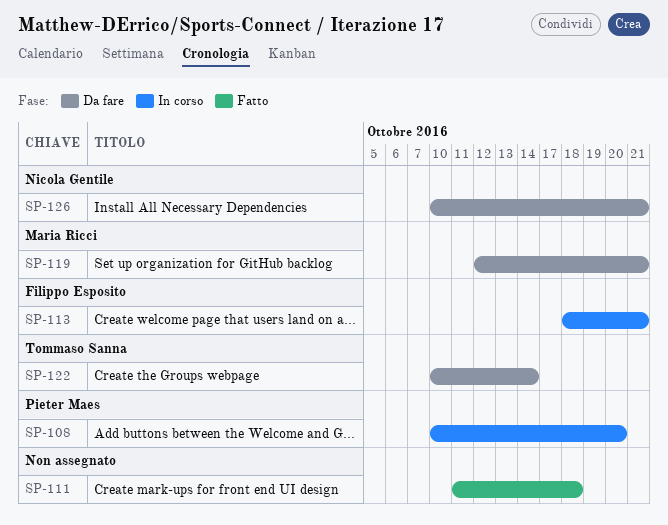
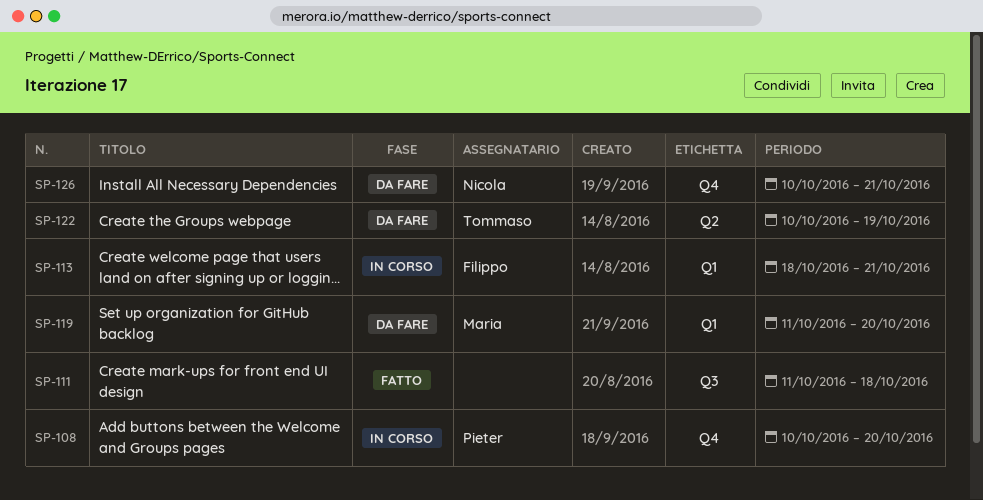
SP-119, start: Oct 12 -> Oct 11
SP-119, due: Oct 21 -> Oct 20
SP-122, due: Oct 14 -> Oct 19

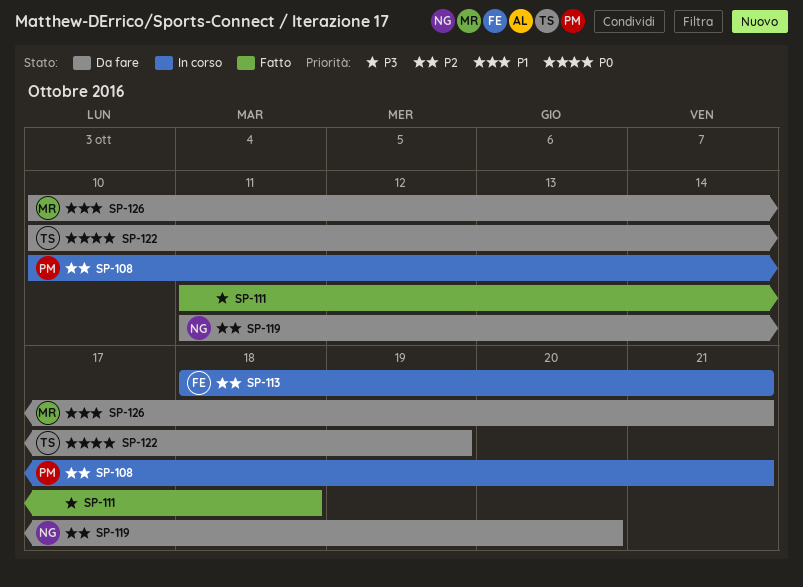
SP-108, due: Oct 20 -> Oct 21
SP-119, owner: Maria -> Nicola
SP-126, owner: Nicola -> Maria

